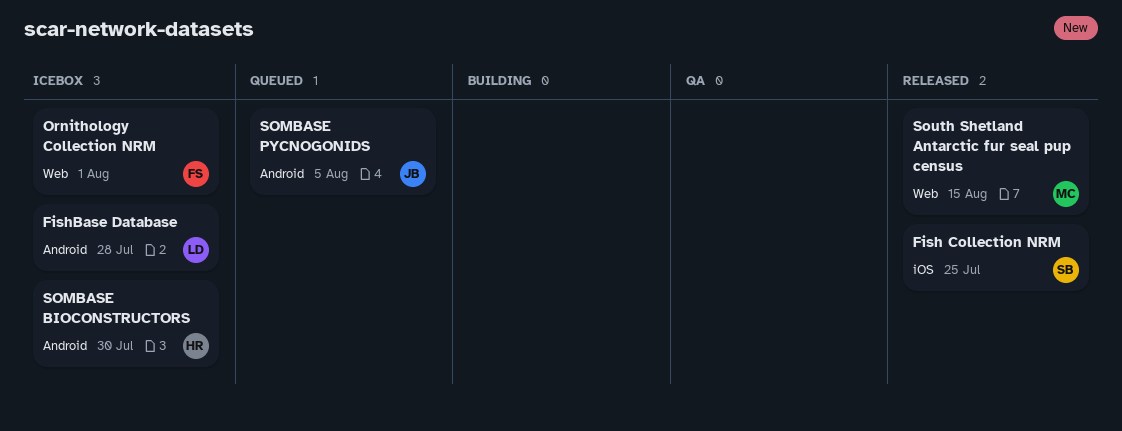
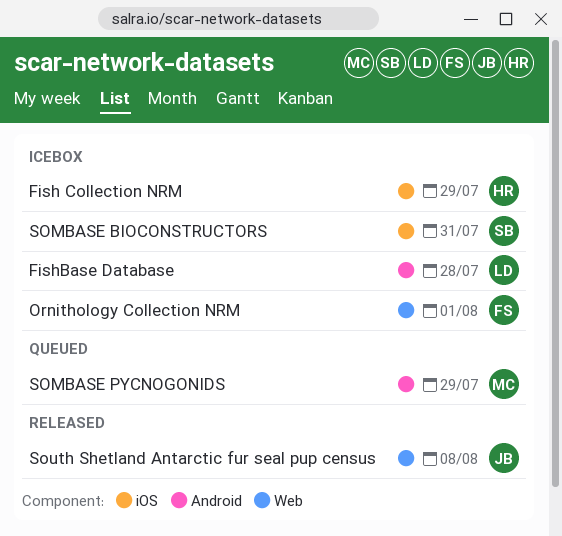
Fish Collection NRM, status: Released -> Icebox
Fish Collection NRM, owner: SB -> HR
Fish Collection NRM, due: Jul 25 -> Jul 29
SOMBASE BIOCONSTRUCTORS, owner: HR -> SB
SOMBASE BIOCONSTRUCTORS, label: Android -> iOS
SOMBASE BIOCONSTRUCTORS, due: Jul 30 -> Jul 31
SOMBASE PYCNOGONIDS, owner: JB -> MC
SOMBASE PYCNOGONIDS, due: Aug 5 -> Jul 29
South Shetland Antarctic fur seal pup census, owner: MC -> JB
South Shetland Antarctic fur seal pup census, due: Aug 15 -> Aug 8

